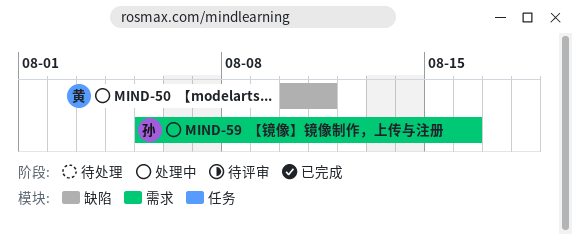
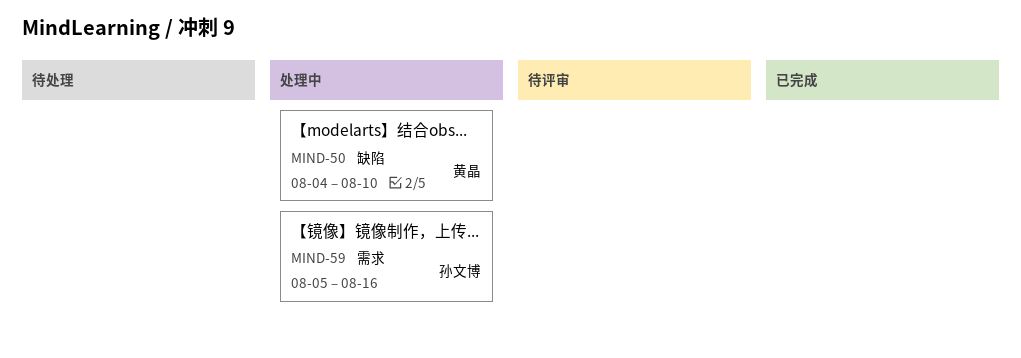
MIND-50, start: Aug 10 -> Aug 4
MIND-50, due: Aug 11 -> Aug 10

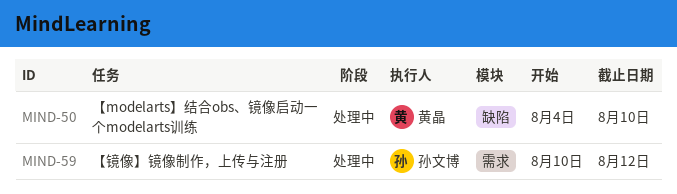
MIND-59, start: Aug 5 -> Aug 10
MIND-59, due: Aug 16 -> Aug 12

